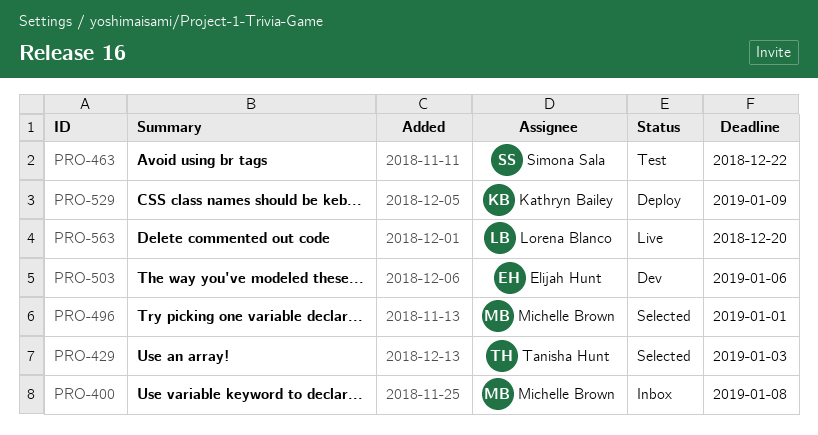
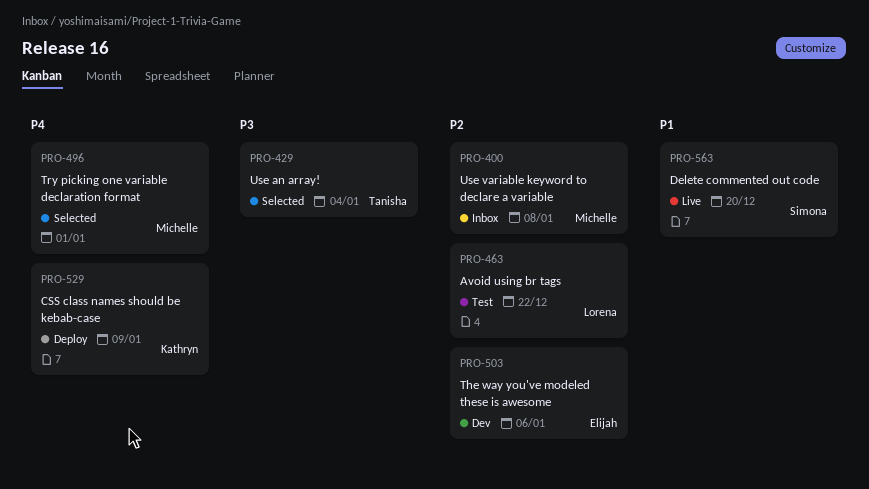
PRO-429, due: Jan 3 -> Jan 4
PRO-463, owner: Simona Sala -> Lorena Blanco
PRO-563, owner: Lorena Blanco -> Simona Sala

